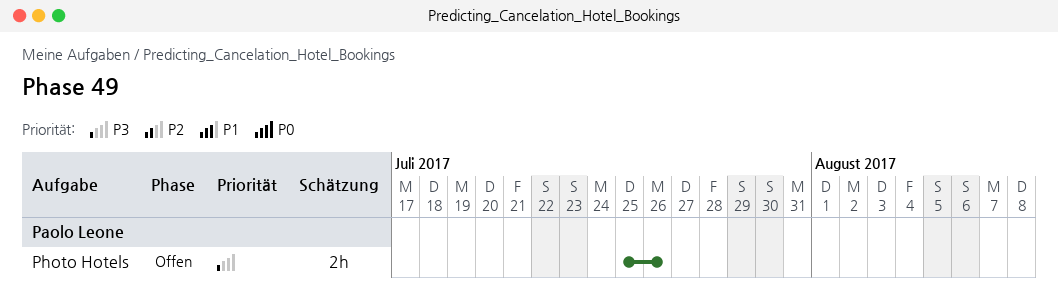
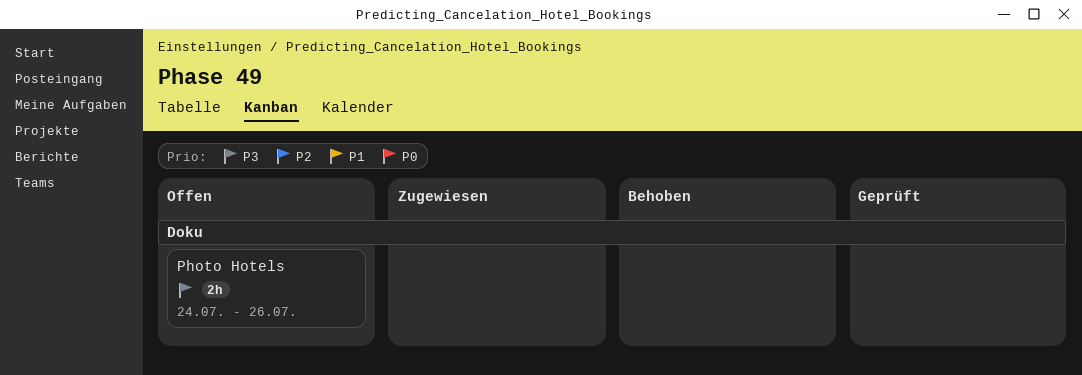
Photo Hotels, start: Jul 25 -> Jul 24

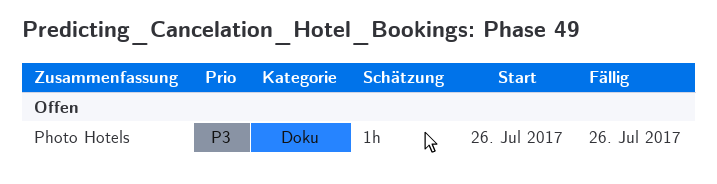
Photo Hotels, estimate: 2h -> 1h
Photo Hotels, start: Jul 24 -> Jul 26

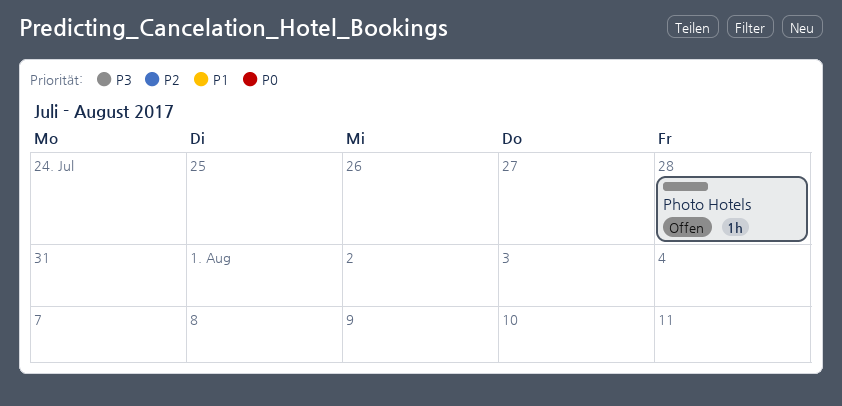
Photo Hotels, due: Jul 26 -> Jul 28

